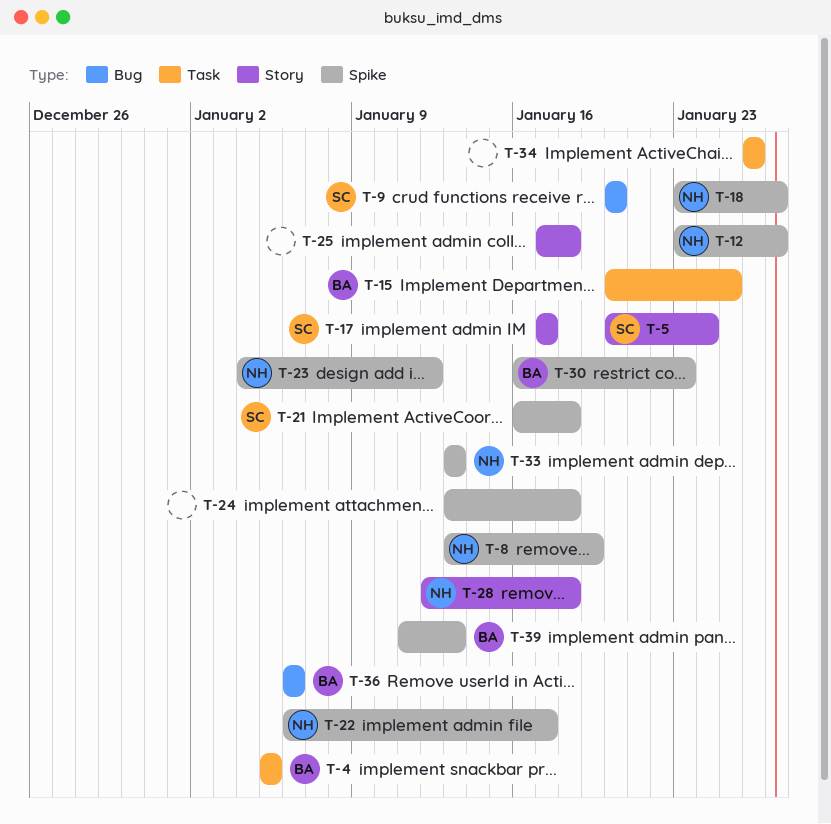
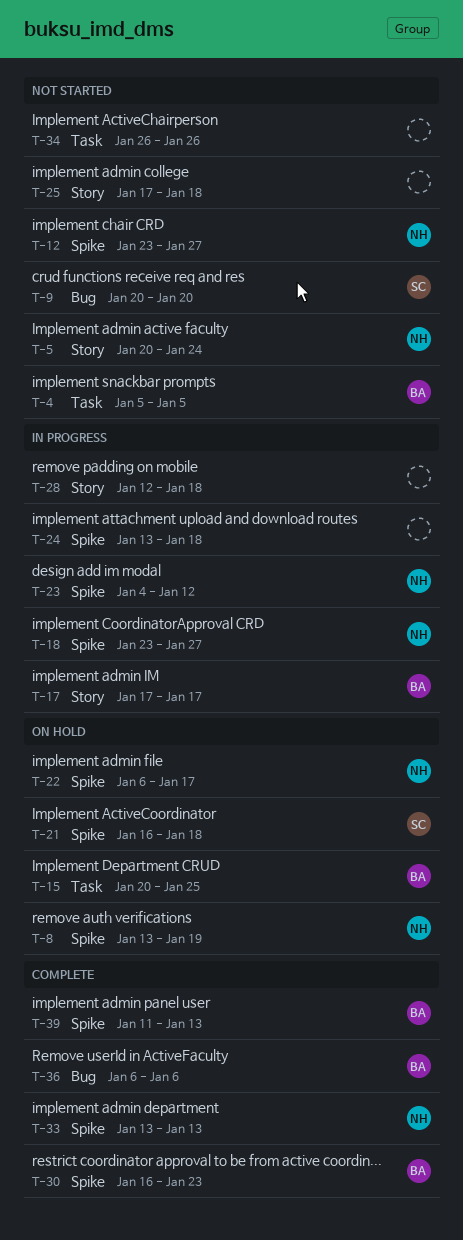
T-5, owner: SC -> NH
T-17, owner: SC -> BA
T-28, owner: NH -> none

